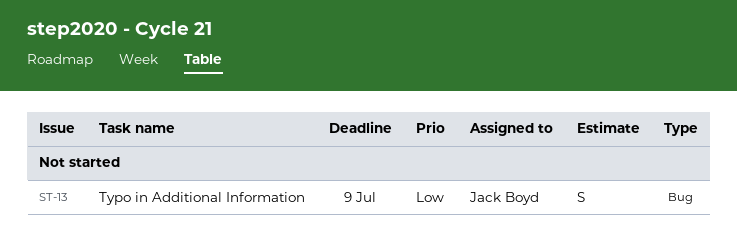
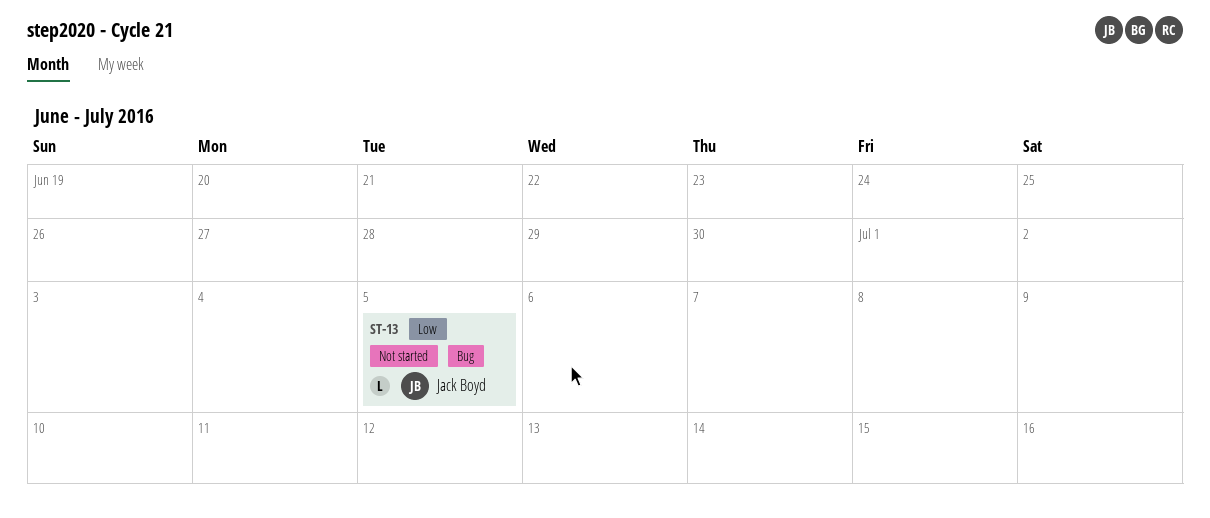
ST-13, estimate: S -> L
ST-13, due: Jul 9 -> Jul 5

